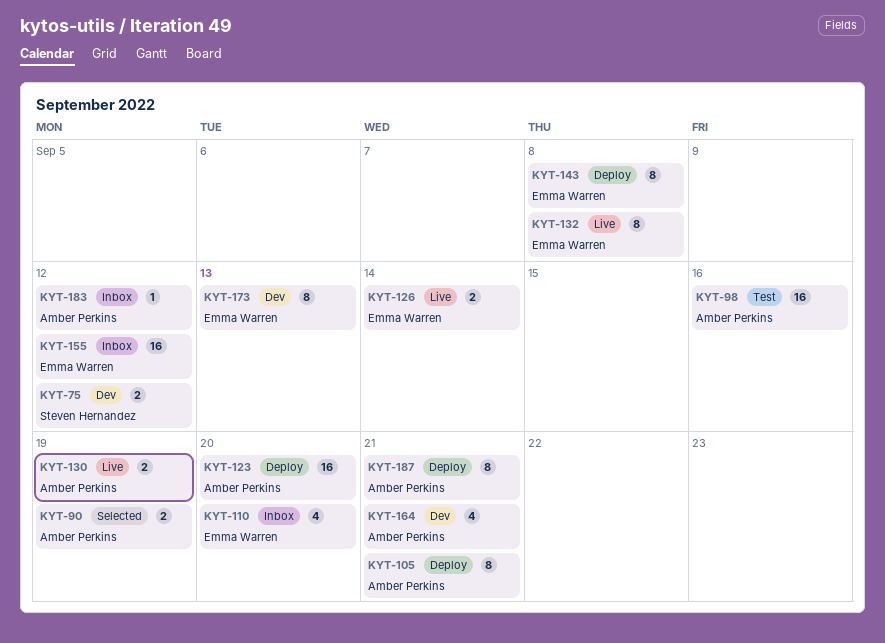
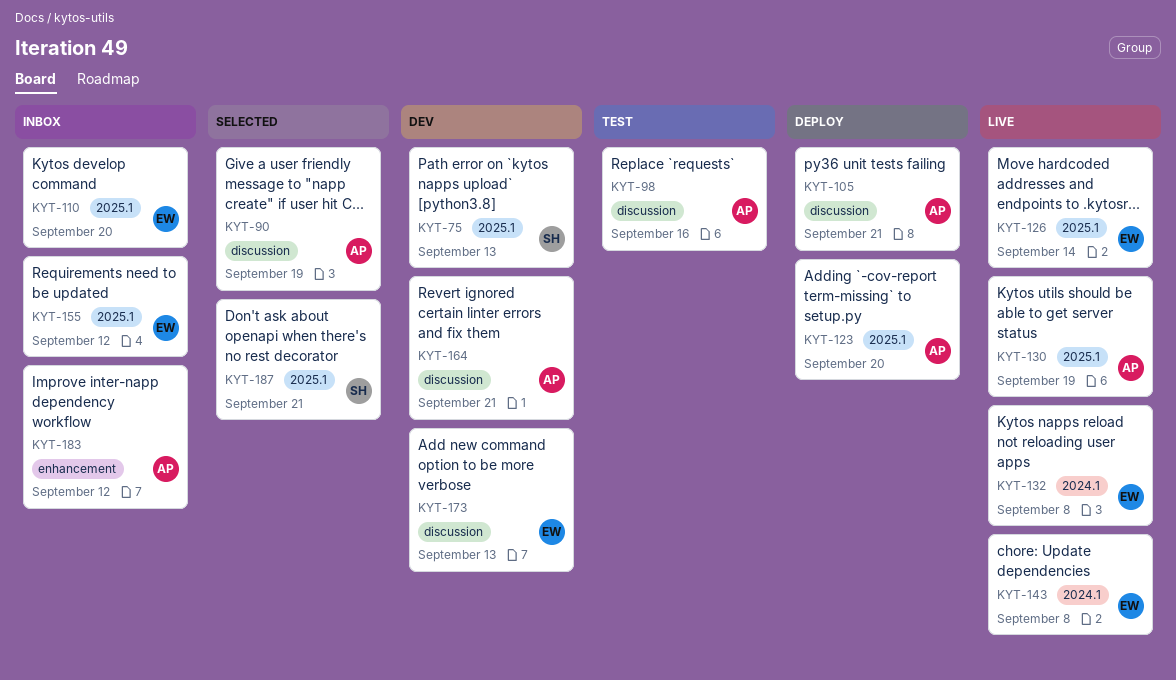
KYT-75, due: Sep 12 -> Sep 13
KYT-143, status: Deploy -> Live
KYT-187, status: Deploy -> Selected
KYT-187, owner: Amber Perkins -> Steven Hernandez

